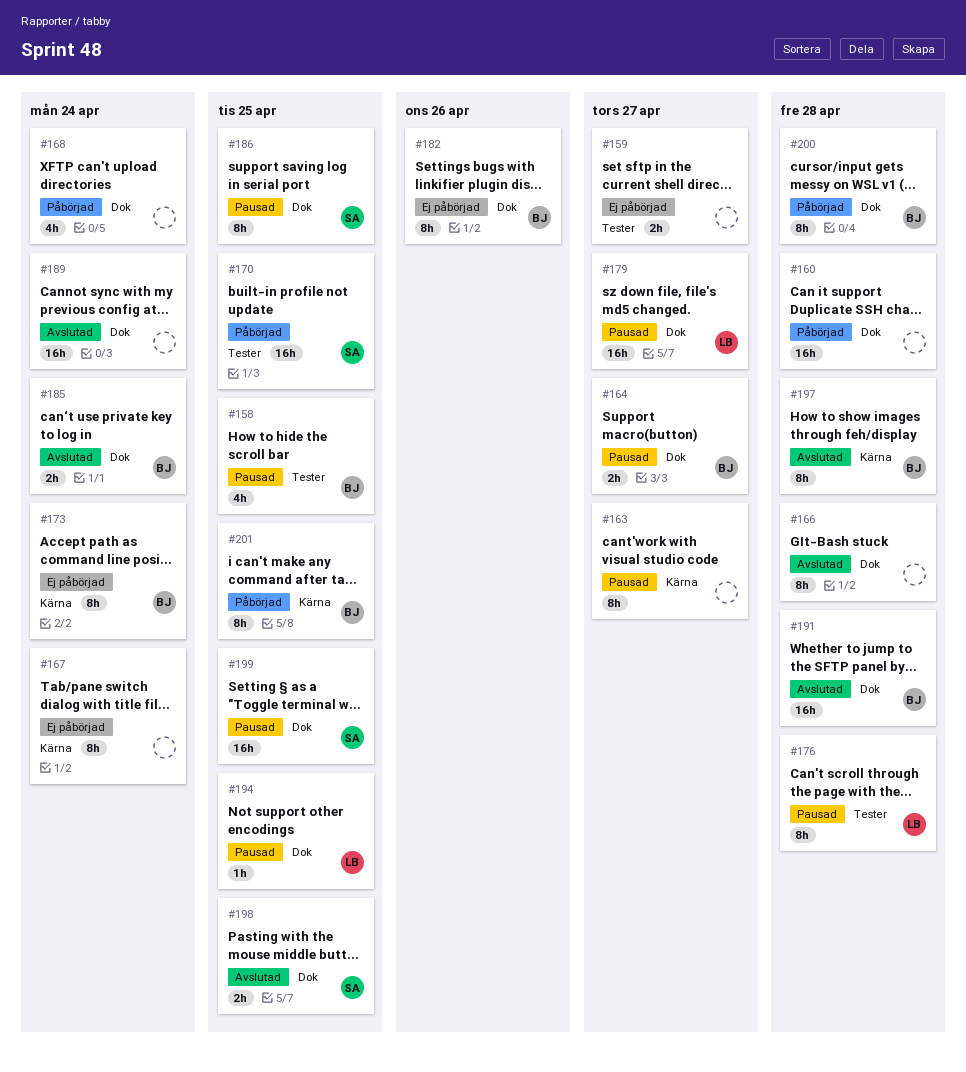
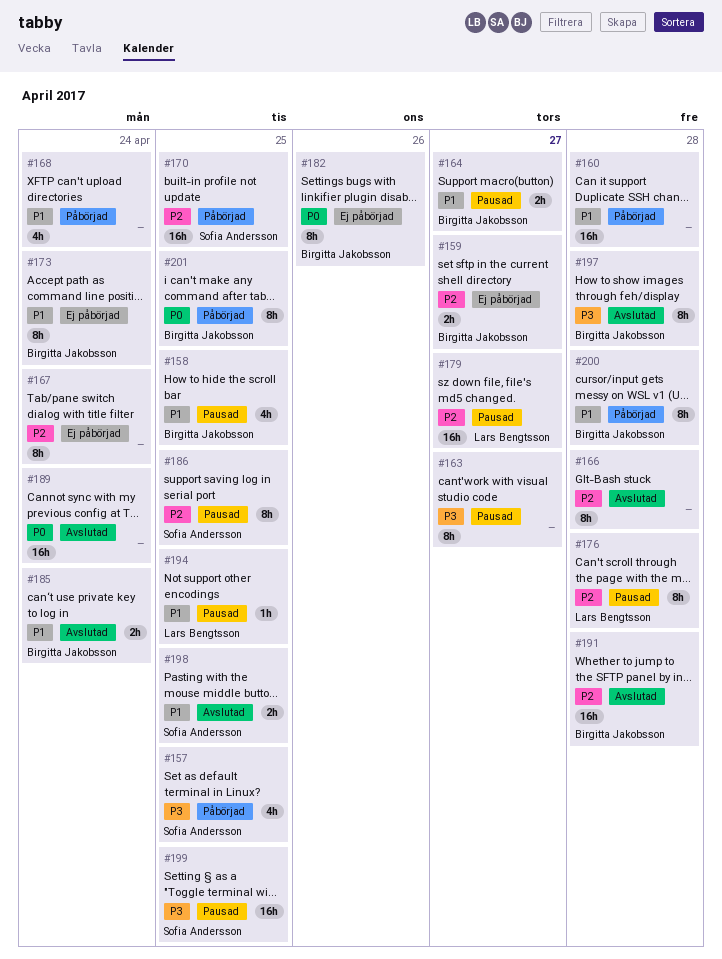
#157: none -> present
#159, owner: none -> Birgitta Jakobsson

